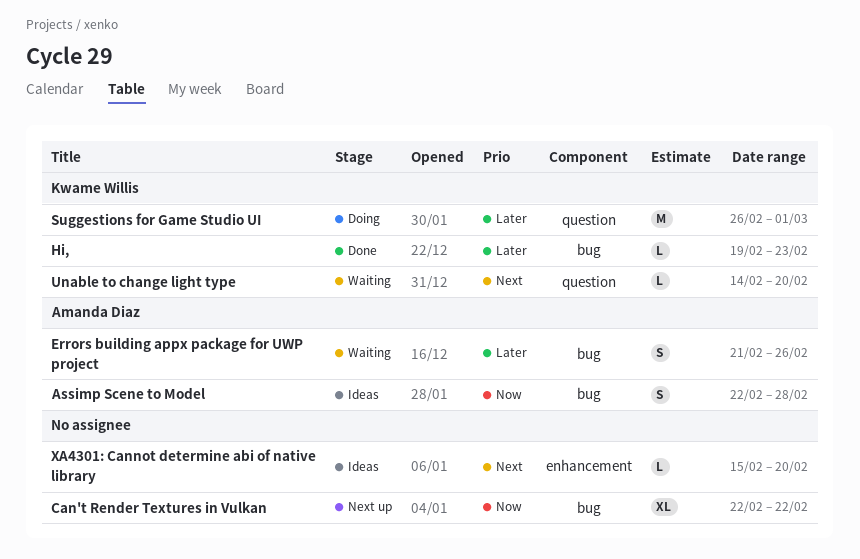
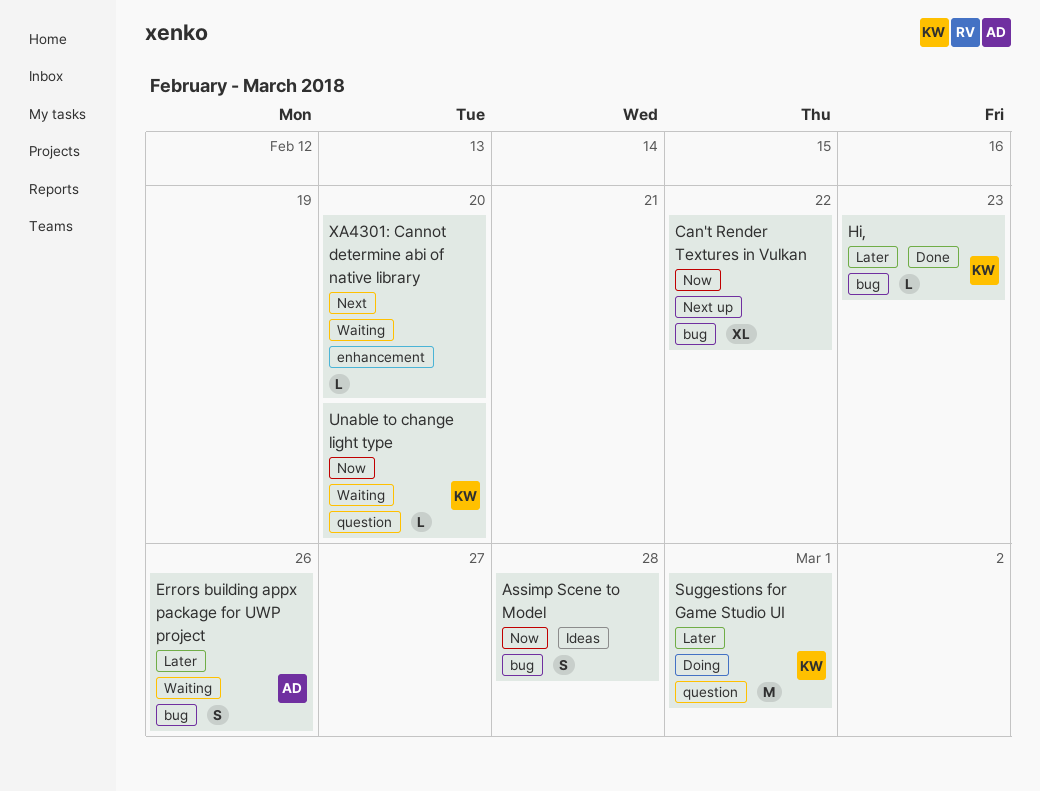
Assimp Scene to Model, owner: Amanda Diaz -> none
Unable to change light type, priority: Next -> Now
XA4301: Cannot determine abi of native library, status: Ideas -> Waiting

